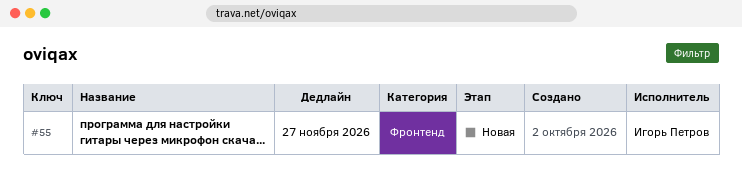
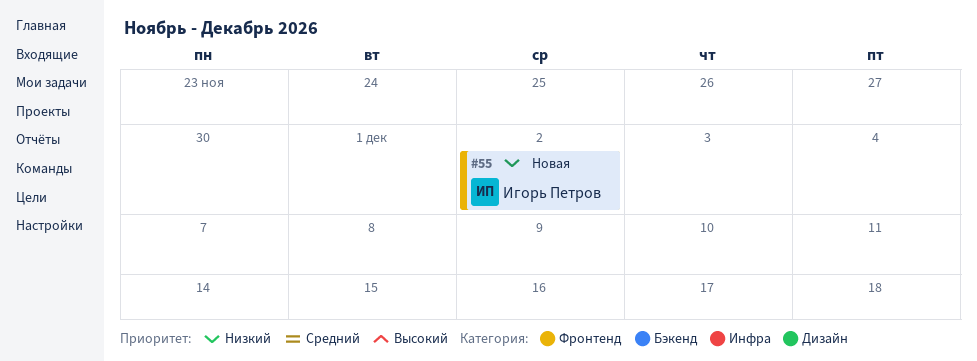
#55, due: Nov 27 -> Dec 2

